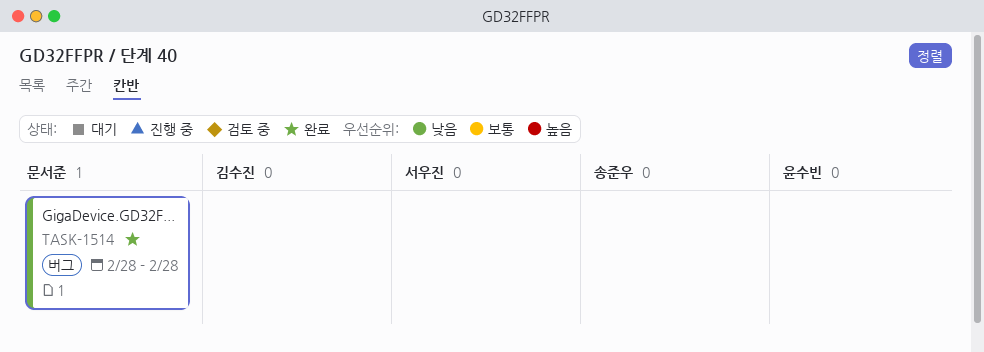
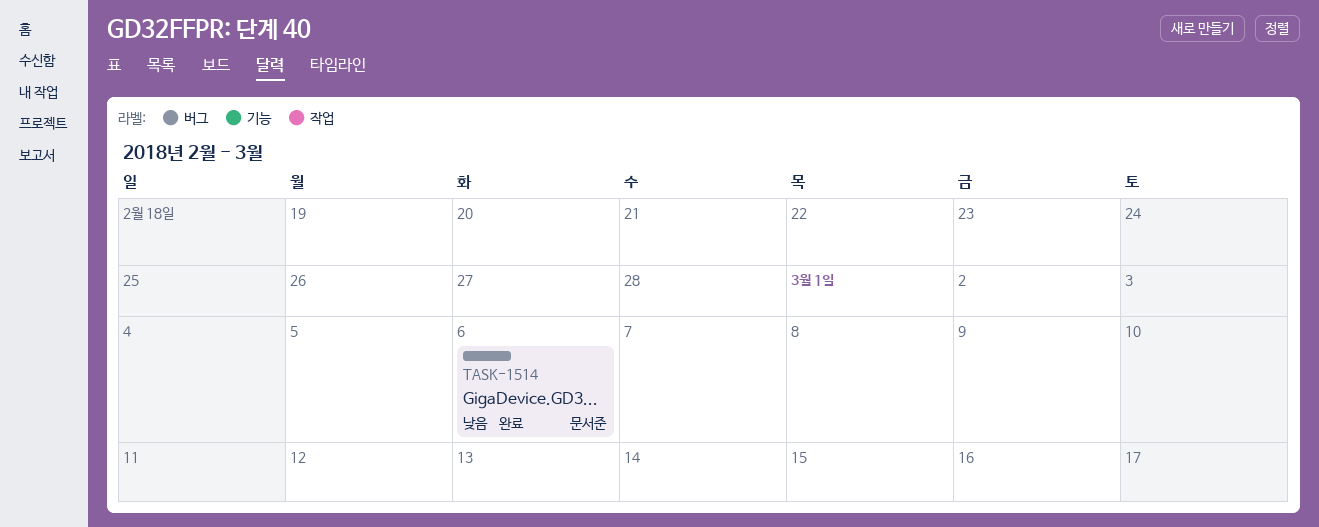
TASK-1514, due: Feb 28 -> Mar 6

